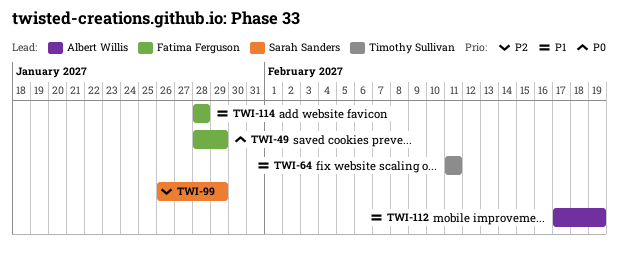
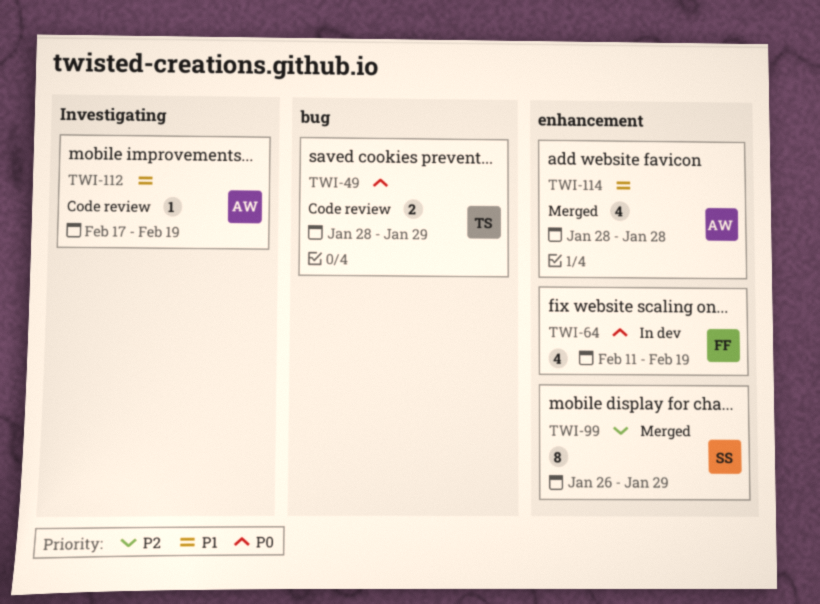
TWI-49, owner: Fatima Ferguson -> Timothy Sullivan
TWI-64, owner: Timothy Sullivan -> Fatima Ferguson
TWI-64, priority: P1 -> P0
TWI-64, due: Feb 11 -> Feb 19
TWI-114, owner: Fatima Ferguson -> Albert Willis

